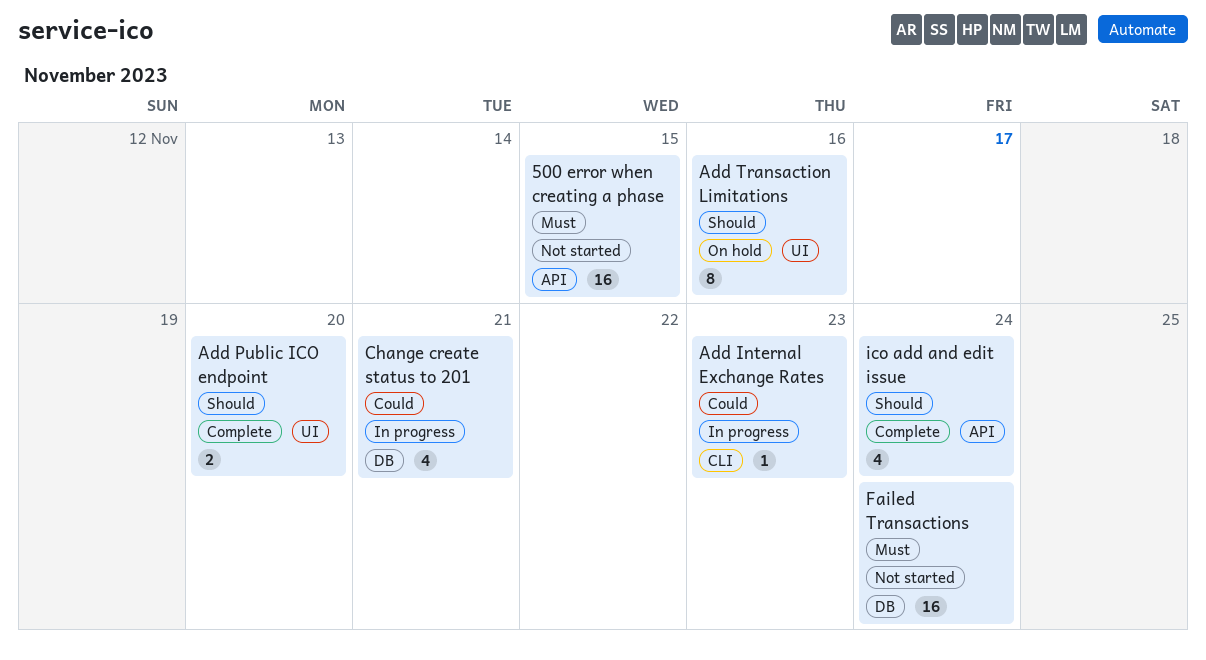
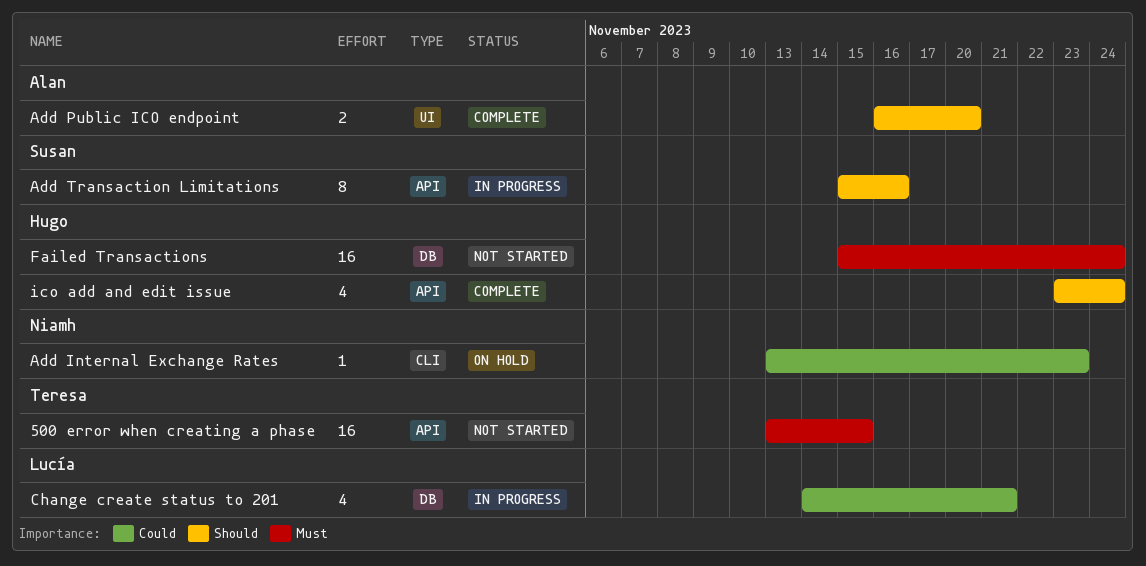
Add Internal Exchange Rates, status: In progress -> On hold
Add Transaction Limitations, status: On hold -> In progress
Add Transaction Limitations, label: UI -> API

